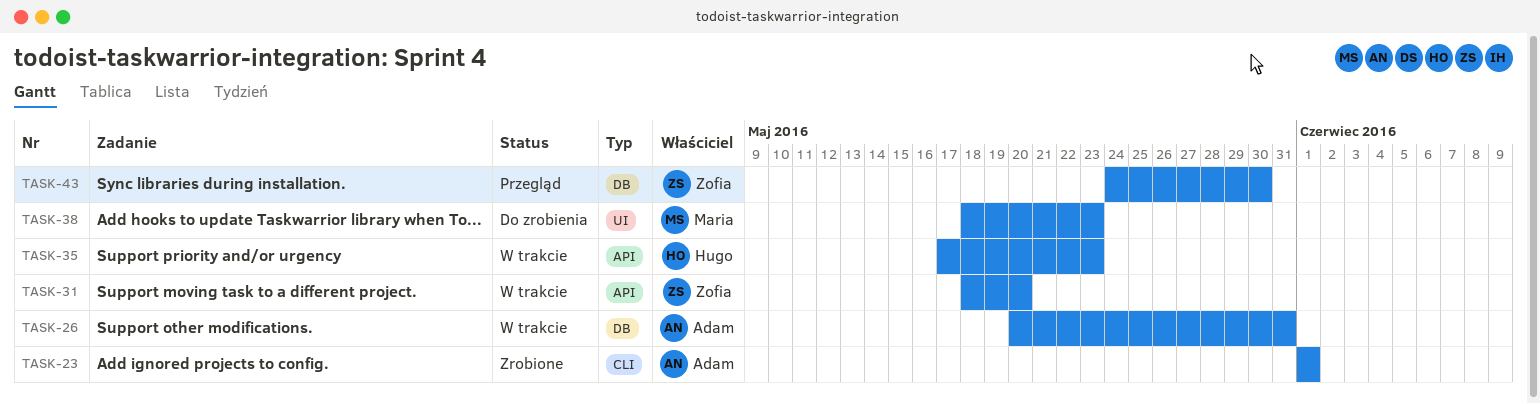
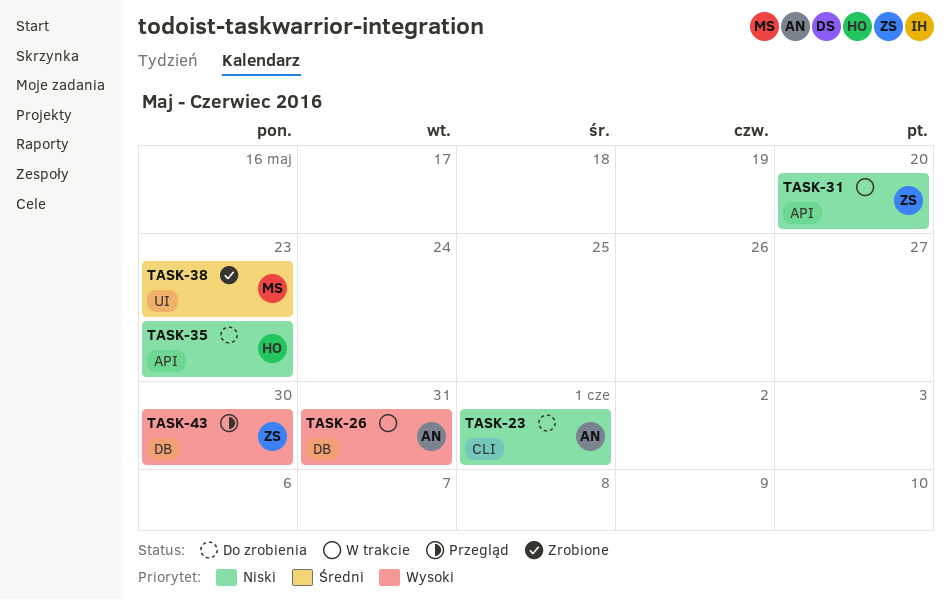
TASK-23, status: Zrobione -> Do zrobienia
TASK-35, status: W trakcie -> Do zrobienia
TASK-38, status: Do zrobienia -> Zrobione

